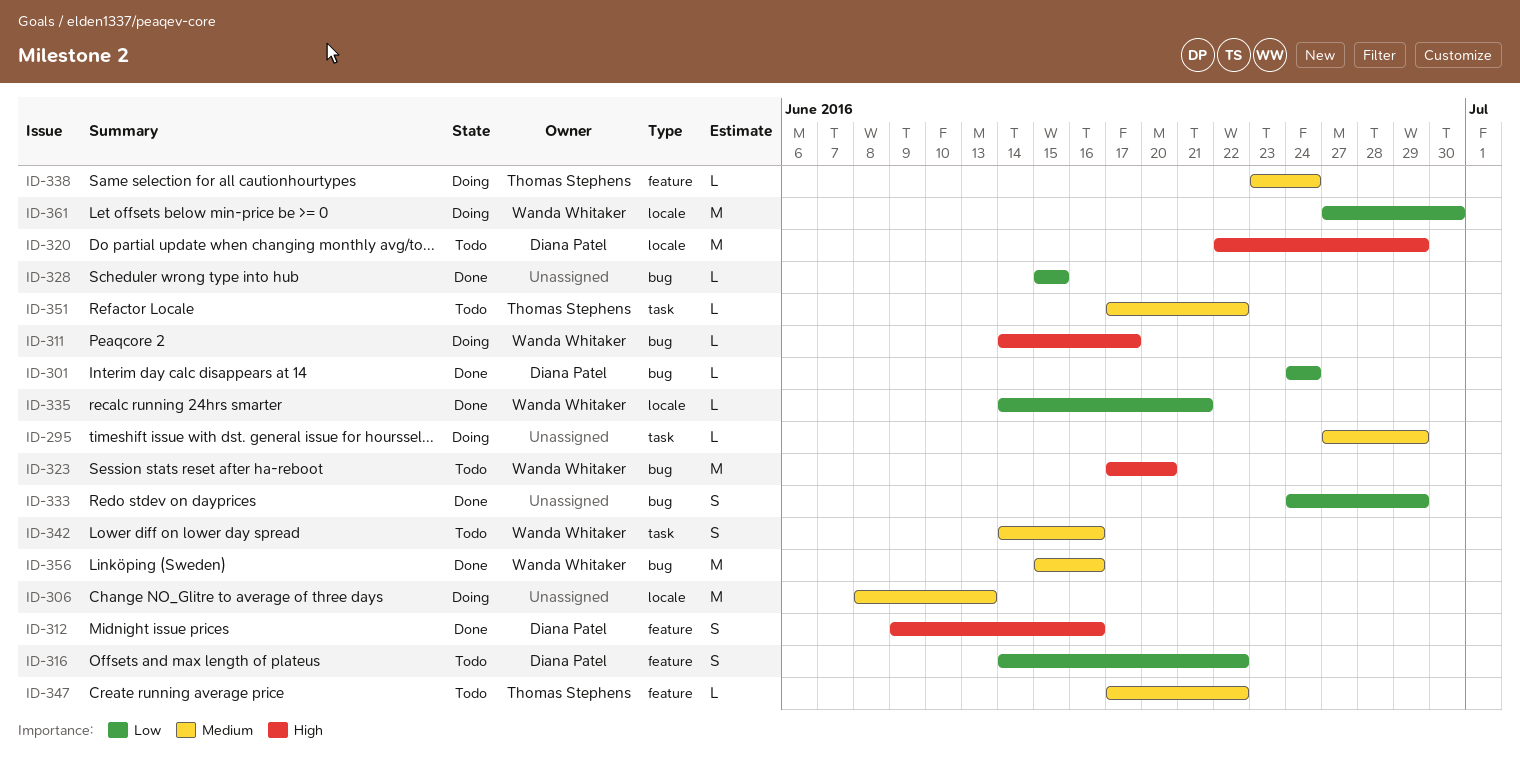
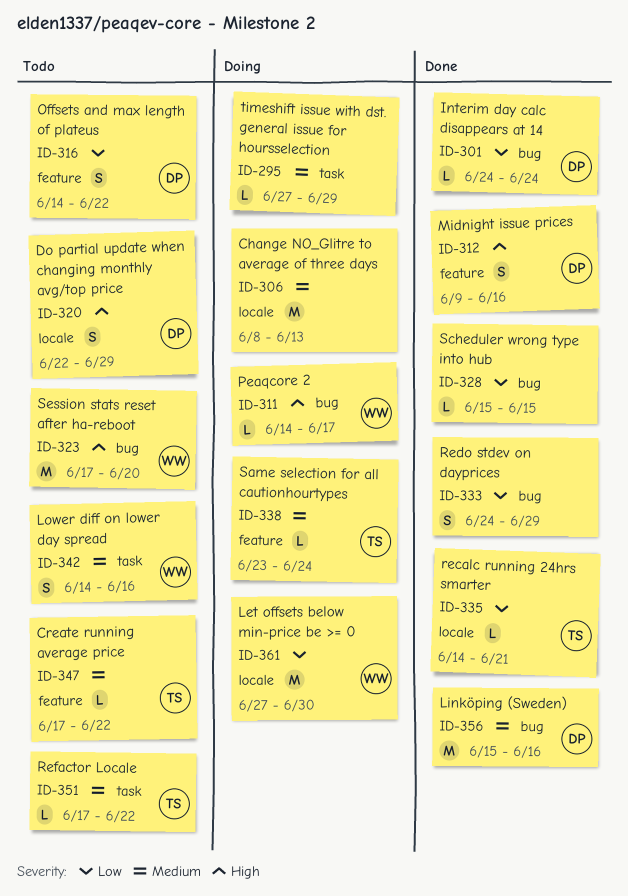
ID-320, estimate: M -> S
ID-335, owner: Wanda Whitaker -> Thomas Stephens
ID-356, owner: Wanda Whitaker -> Diana Patel

